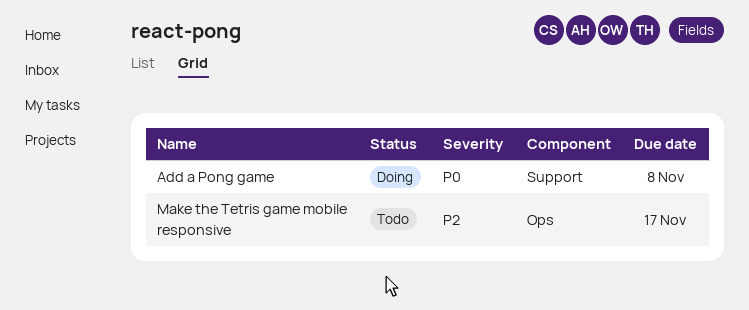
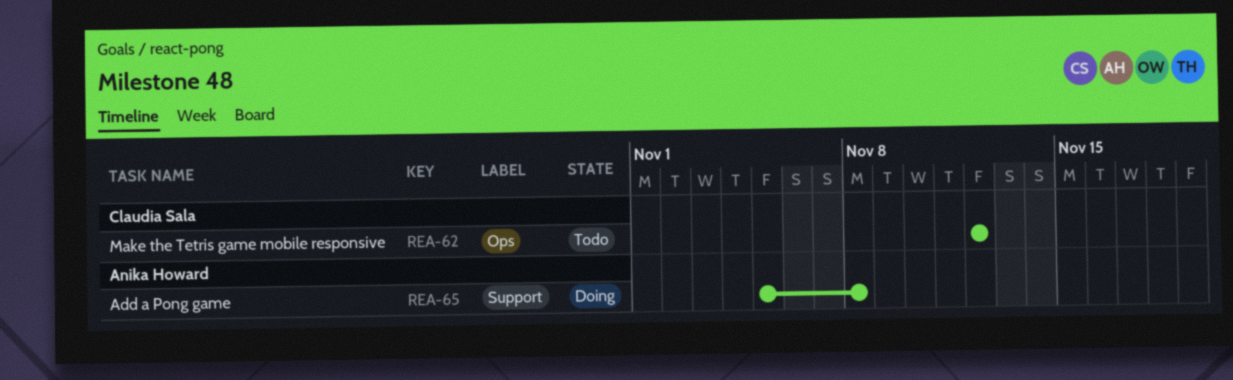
Make the Tetris game mobile responsive, due: Nov 17 -> Nov 12

